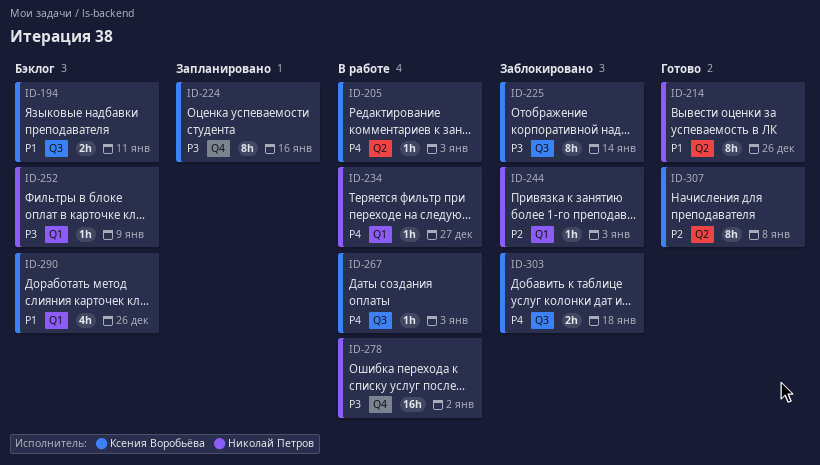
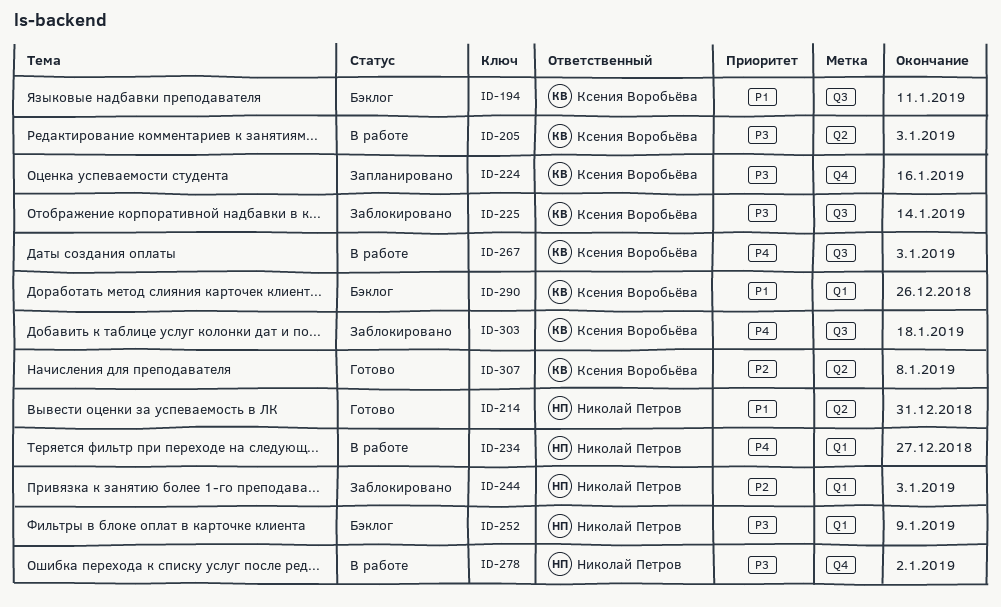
ID-205, priority: P4 -> P3
ID-214, due: Dec 26 -> Dec 31

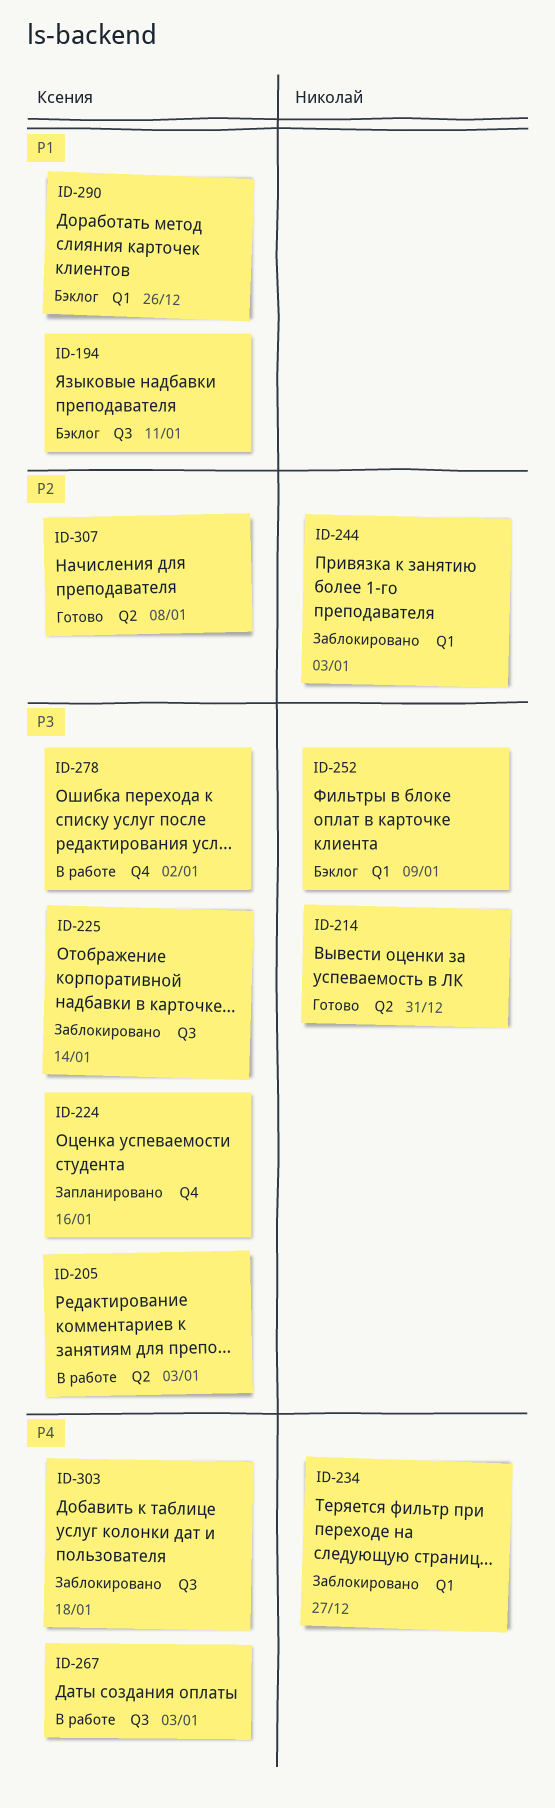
ID-214, priority: P1 -> P3
ID-234, status: В работе -> Заблокировано
ID-278, owner: Николай Петров -> Ксения Воробьёва

